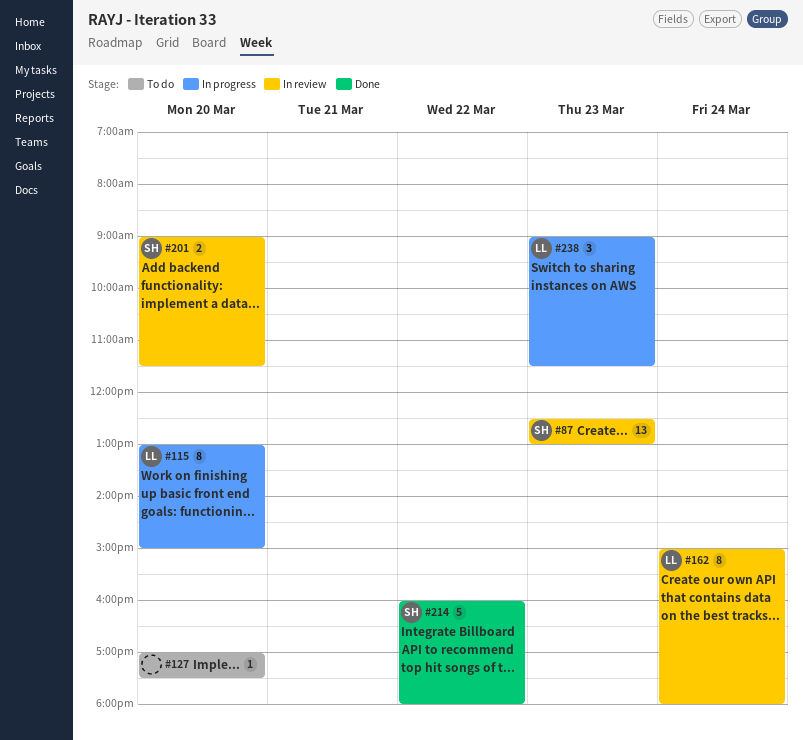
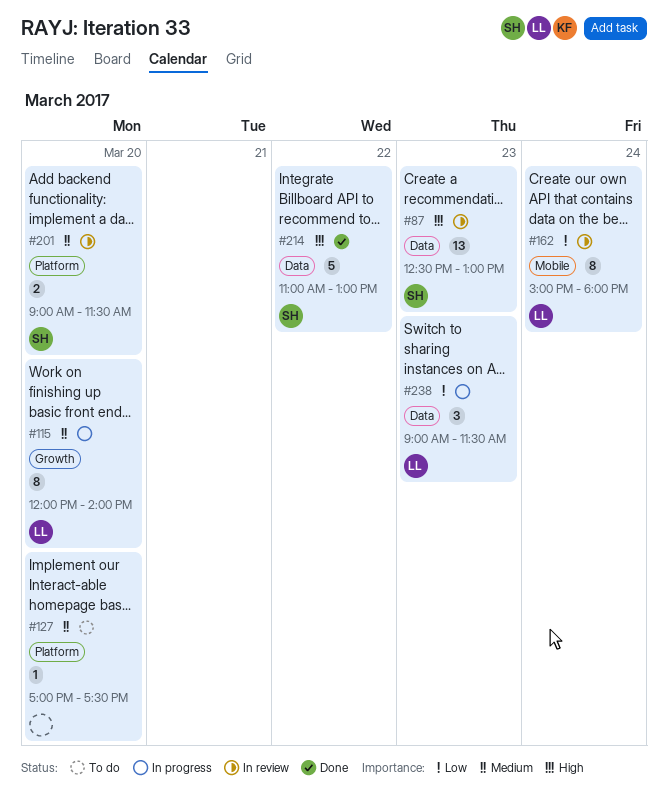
#115, begins: 13:00 -> 12:00
#115, ends: 15:00 -> 14:00
#214, begins: 16:00 -> 11:00
#214, ends: 18:00 -> 13:00

